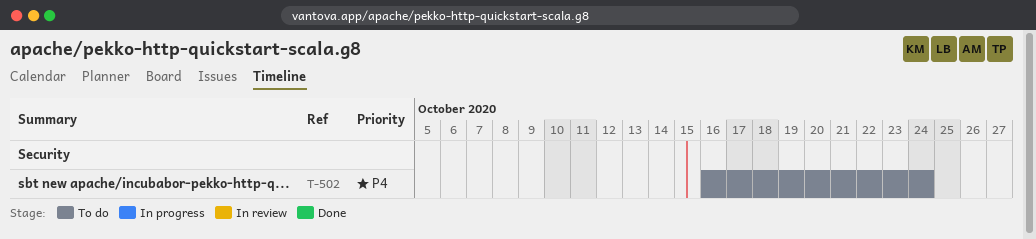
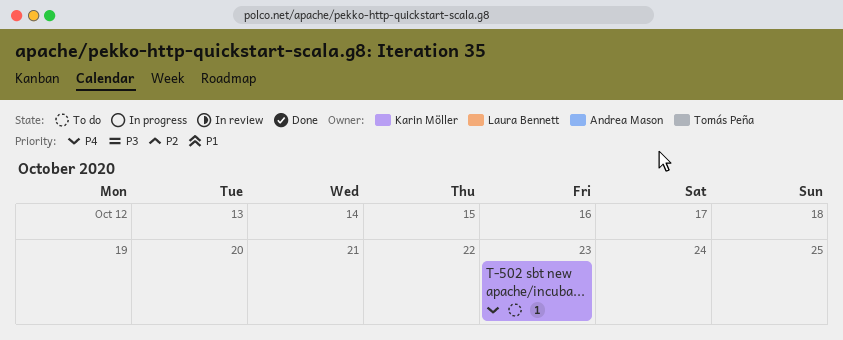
T-502, due: Oct 24 -> Oct 23

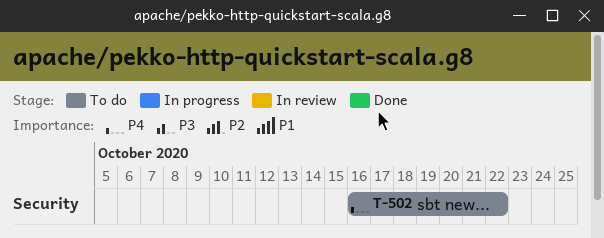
T-502, due: Oct 23 -> Oct 22

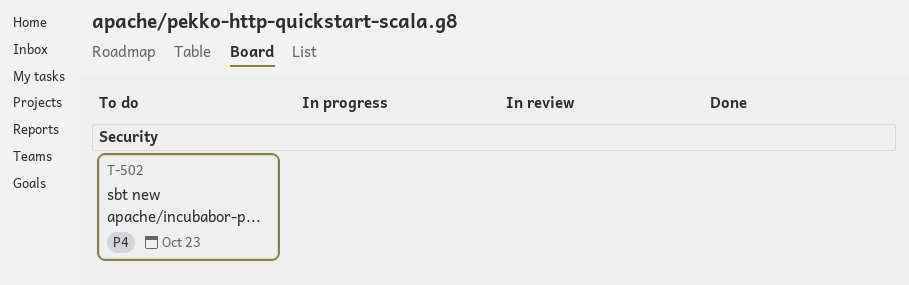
T-502, due: Oct 22 -> Oct 23

